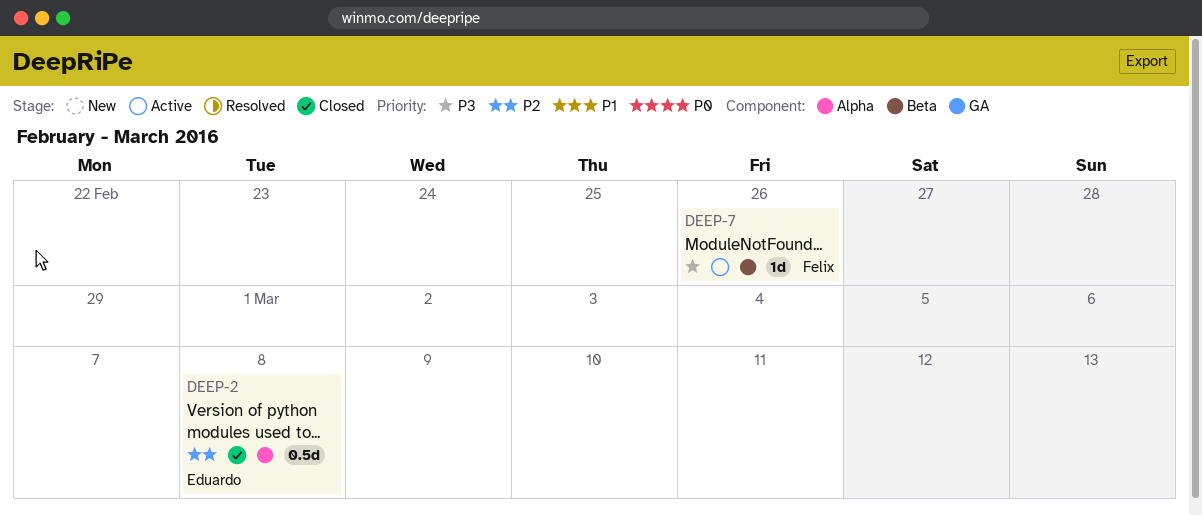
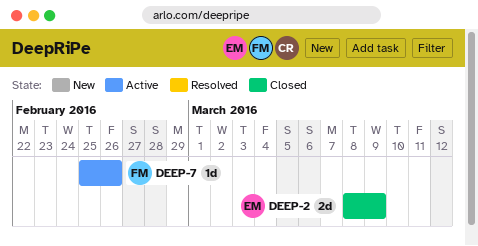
DEEP-2, estimate: 0.5d -> 2d
DEEP-2, due: Mar 8 -> Mar 9

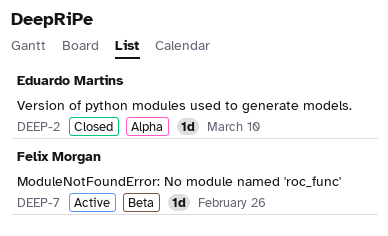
DEEP-2, estimate: 2d -> 1d
DEEP-2, due: Mar 9 -> Mar 10

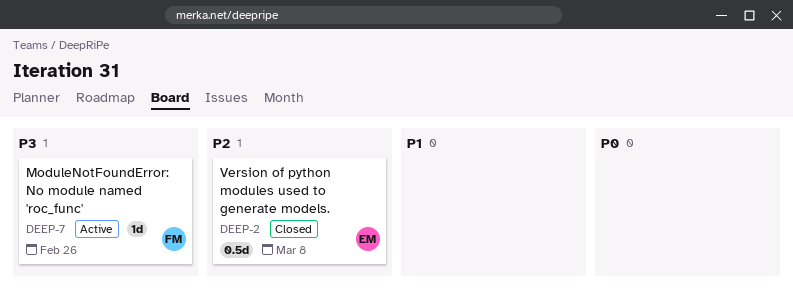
DEEP-2, estimate: 1d -> 0.5d
DEEP-2, due: Mar 10 -> Mar 8

